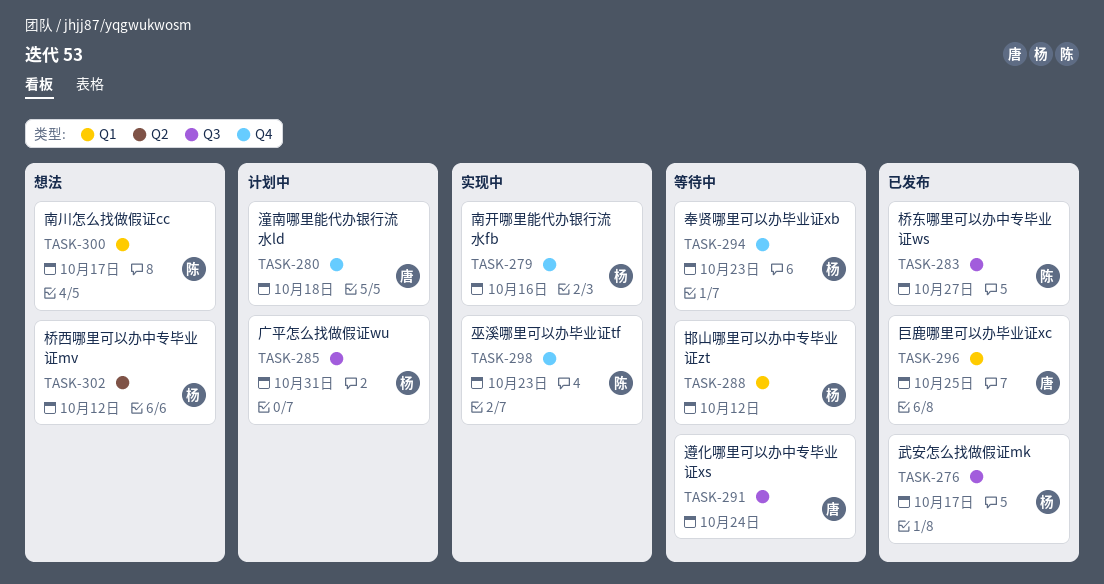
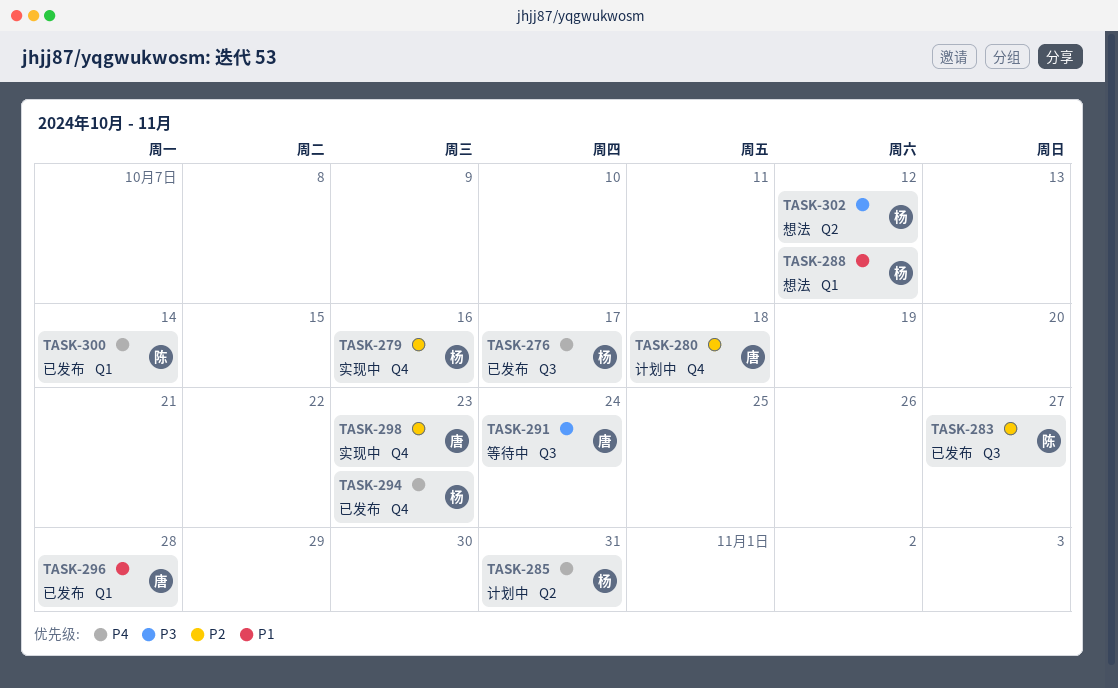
TASK-285, label: Q3 -> Q2
TASK-288, status: 等待中 -> 想法
TASK-294, status: 等待中 -> 已发布
TASK-296, due: Oct 25 -> Oct 28
TASK-298, owner: 陈 -> 唐
TASK-300, status: 想法 -> 已发布
TASK-300, due: Oct 17 -> Oct 14

